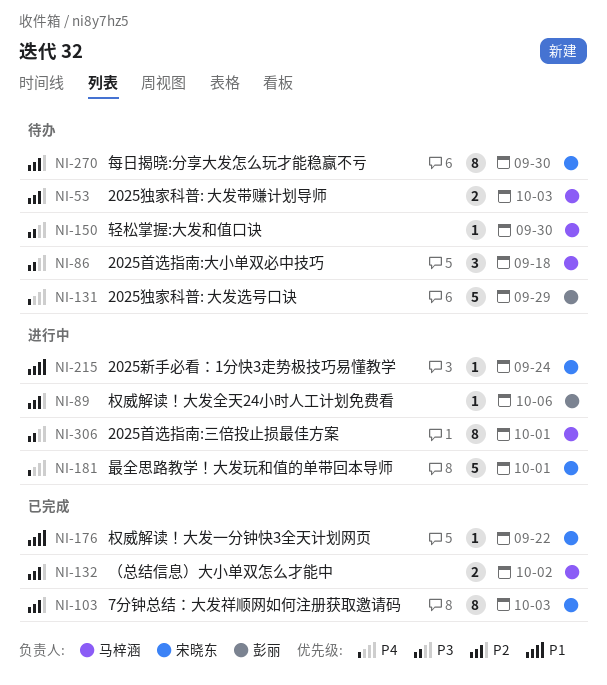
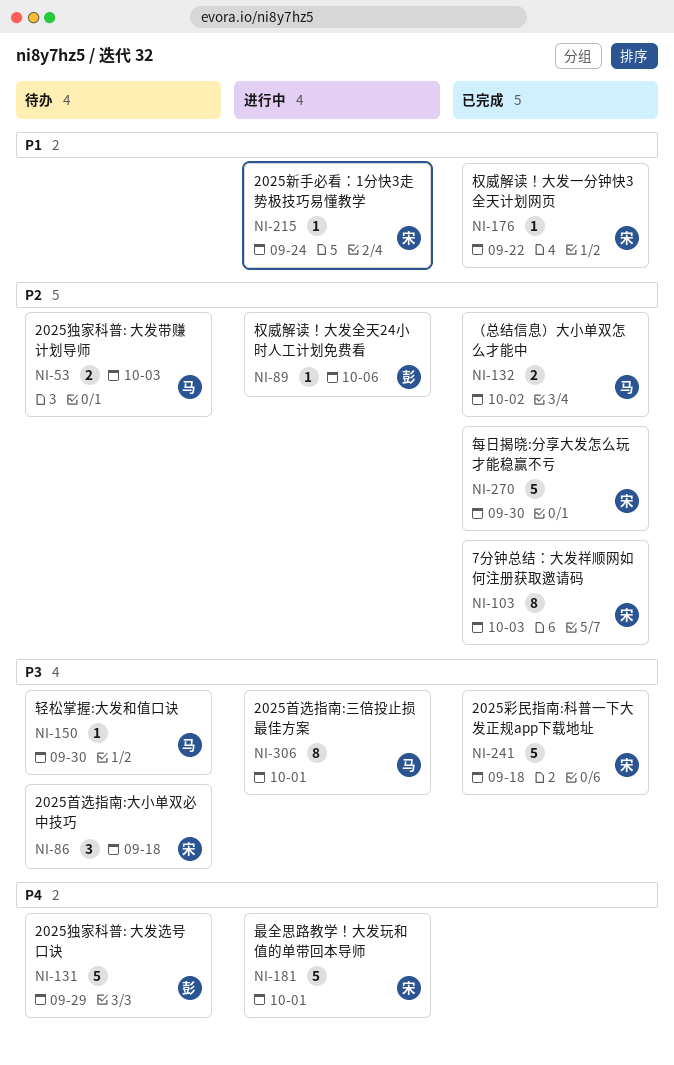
NI-86, owner: 马梓涵 -> 宋晓东
NI-241: none -> present
NI-270, status: 待办 -> 已完成
NI-270, estimate: 8 -> 5

